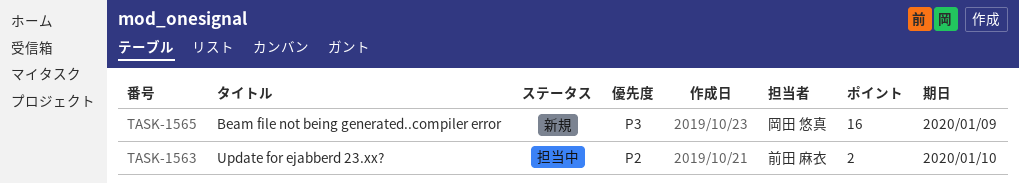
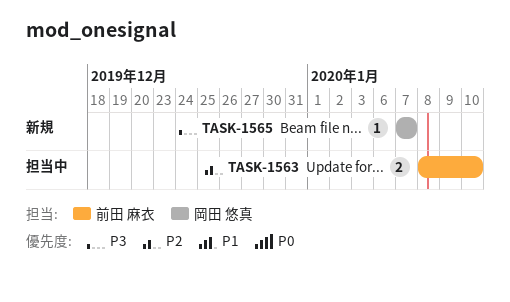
TASK-1565, estimate: 16 -> 1
TASK-1565, due: Jan 9 -> Jan 7

